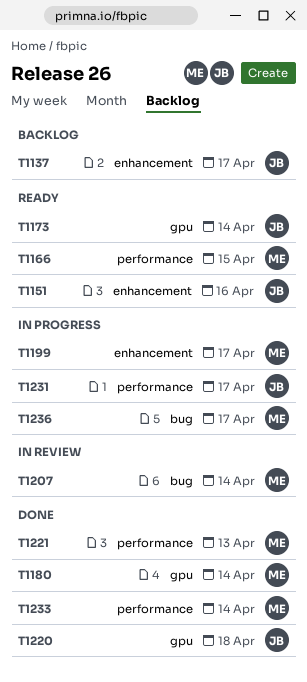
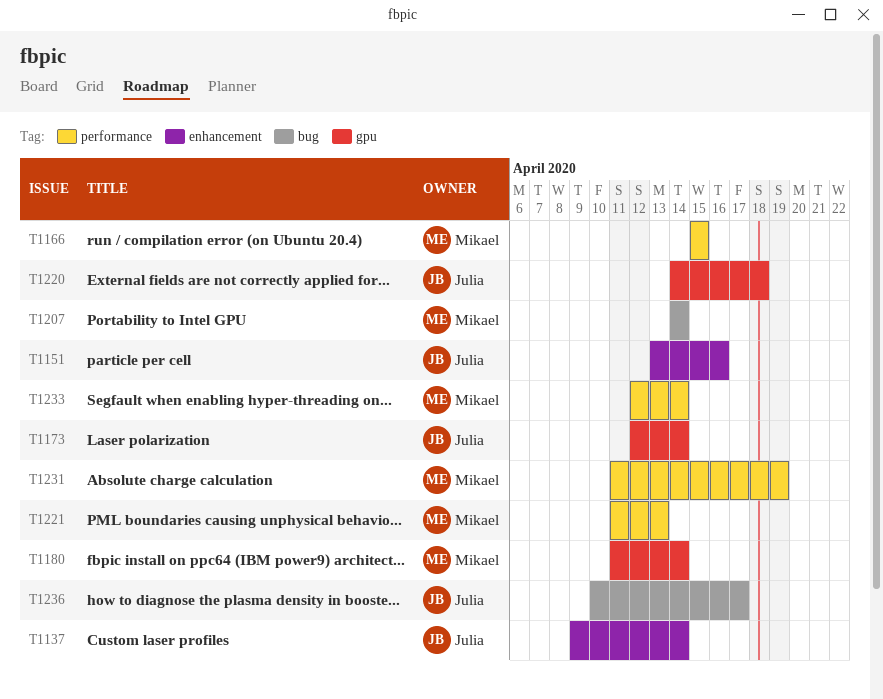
T1137, due: Apr 17 -> Apr 14
T1199: present -> none
T1231, owner: Julia -> Mikael
T1231, due: Apr 17 -> Apr 19
T1236, owner: Mikael -> Julia

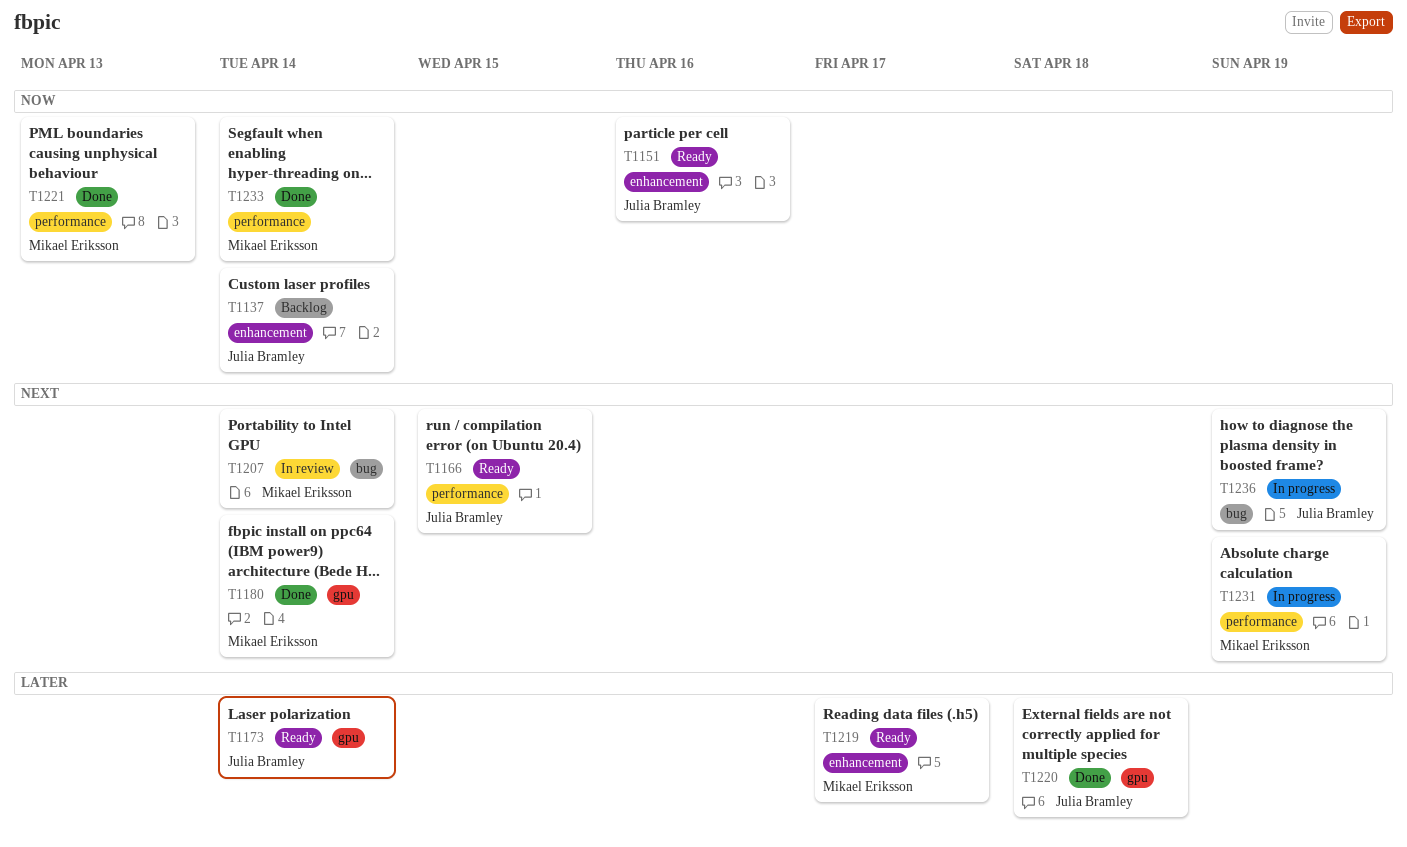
T1166, owner: Mikael Eriksson -> Julia Bramley
T1219: none -> present
T1236, due: Apr 17 -> Apr 19

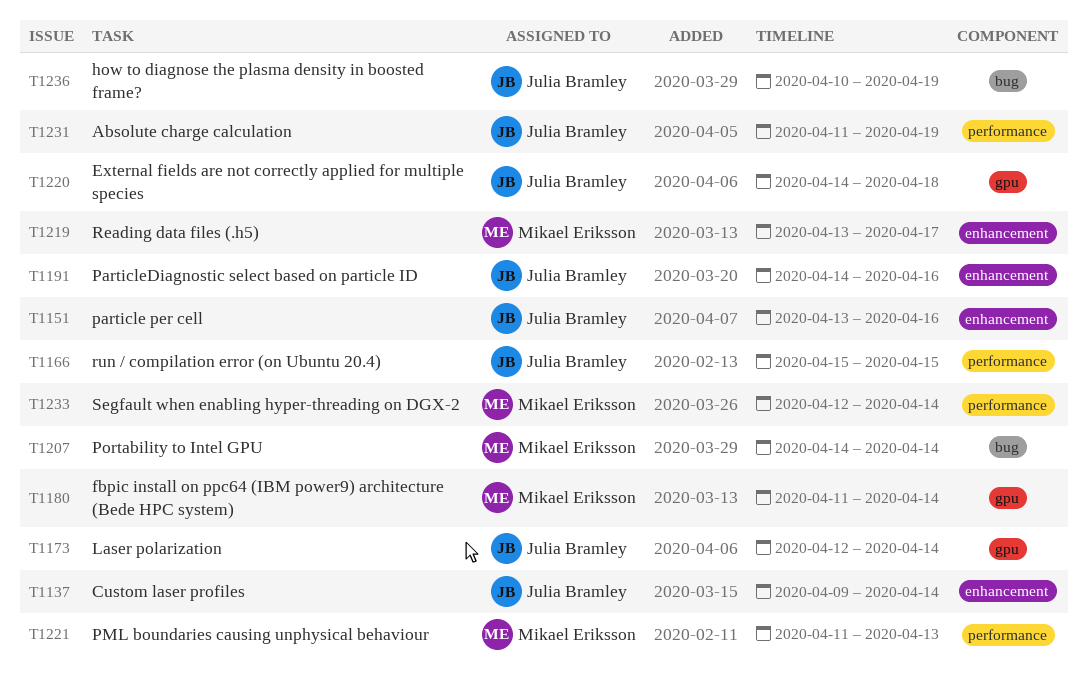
T1191: none -> present
T1231, owner: Mikael Eriksson -> Julia Bramley

